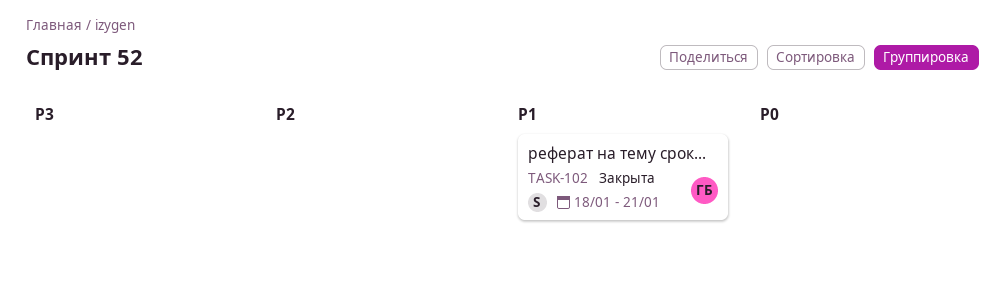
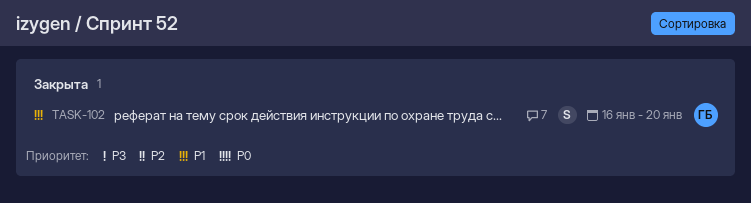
TASK-102, start: Jan 18 -> Jan 16
TASK-102, due: Jan 21 -> Jan 20

